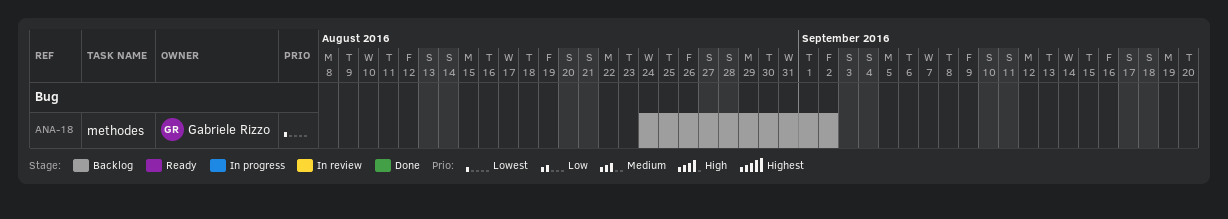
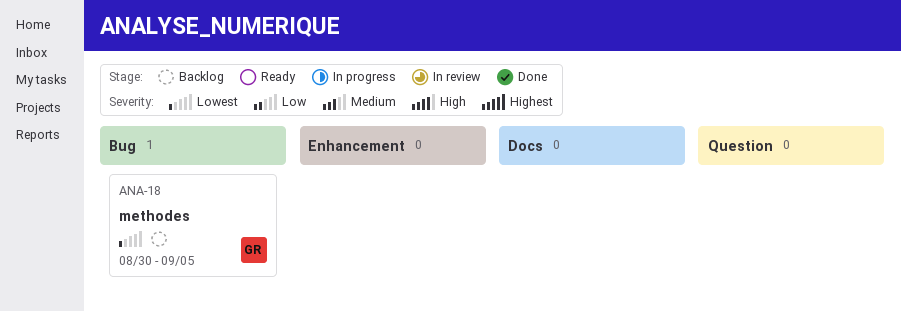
ANA-18, start: Aug 24 -> Aug 30
ANA-18, due: Sep 2 -> Sep 5

